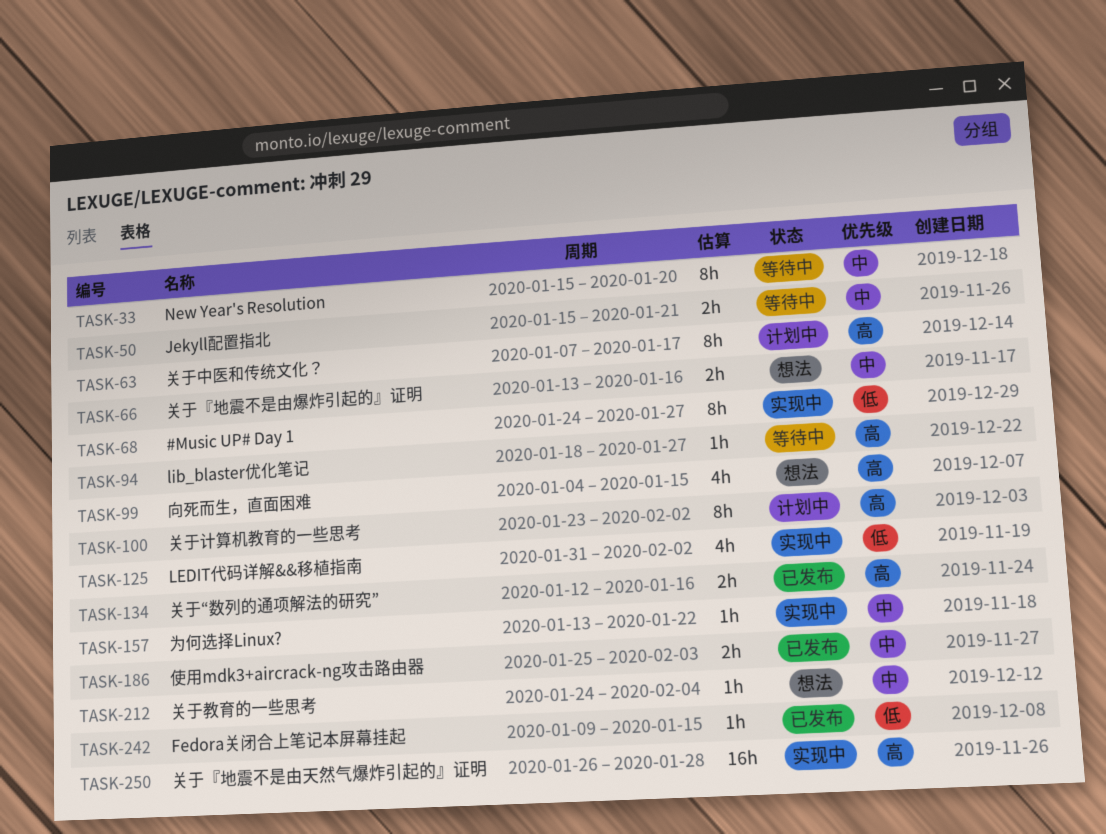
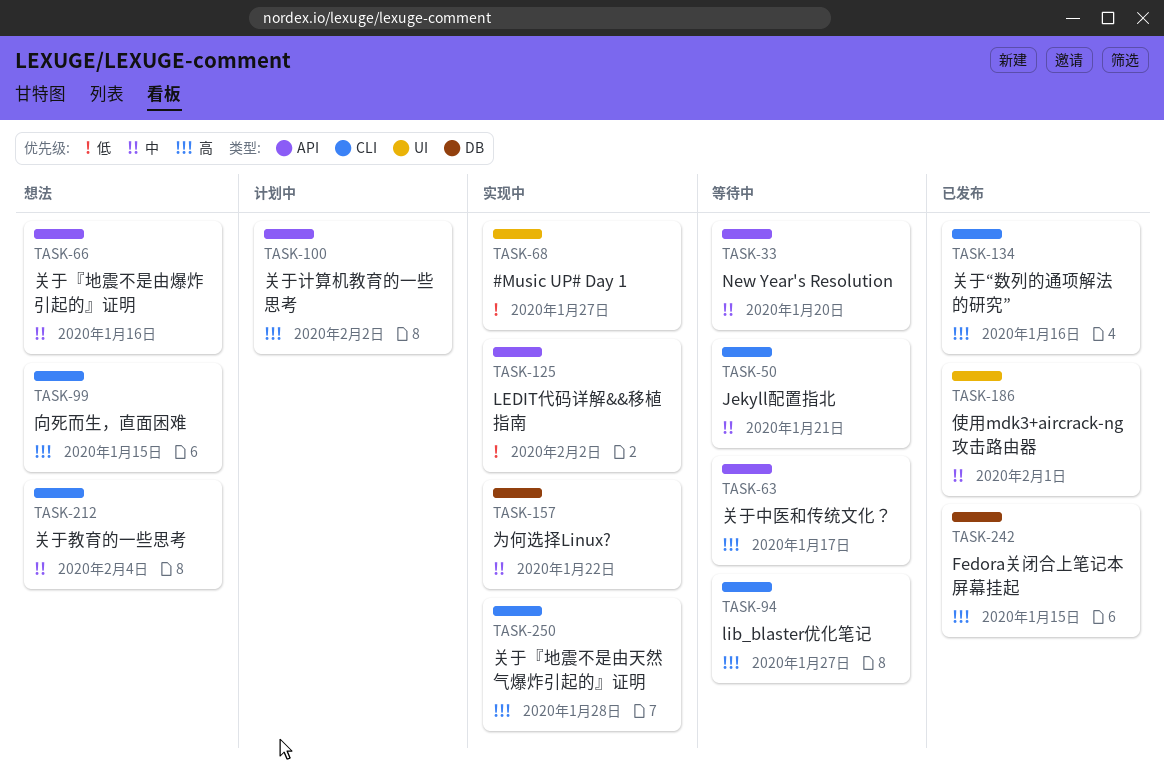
TASK-63, status: 计划中 -> 等待中
TASK-186, due: Feb 3 -> Feb 1
TASK-242, priority: 低 -> 高

